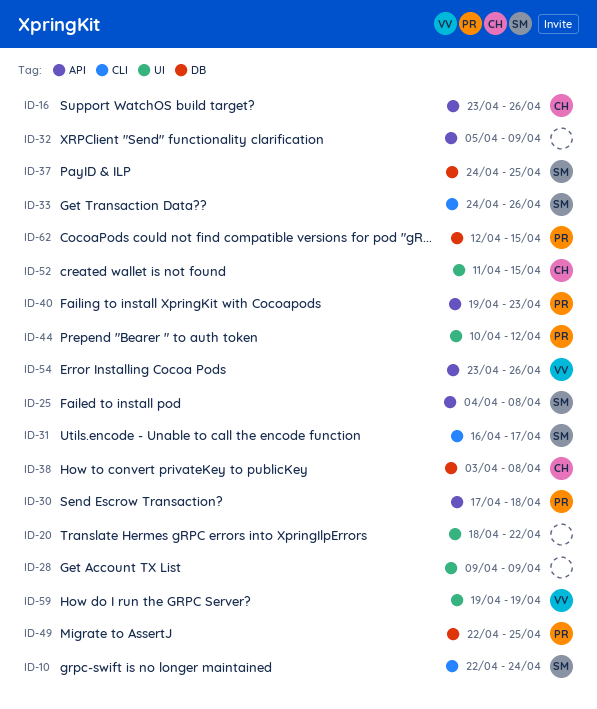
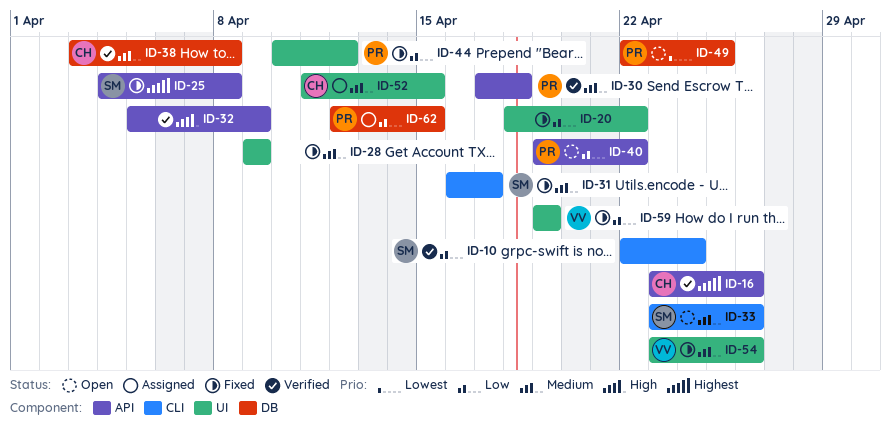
ID-33, start: Apr 24 -> Apr 23
ID-37: present -> none
ID-40, due: Apr 23 -> Apr 22
ID-54, label: API -> UI

